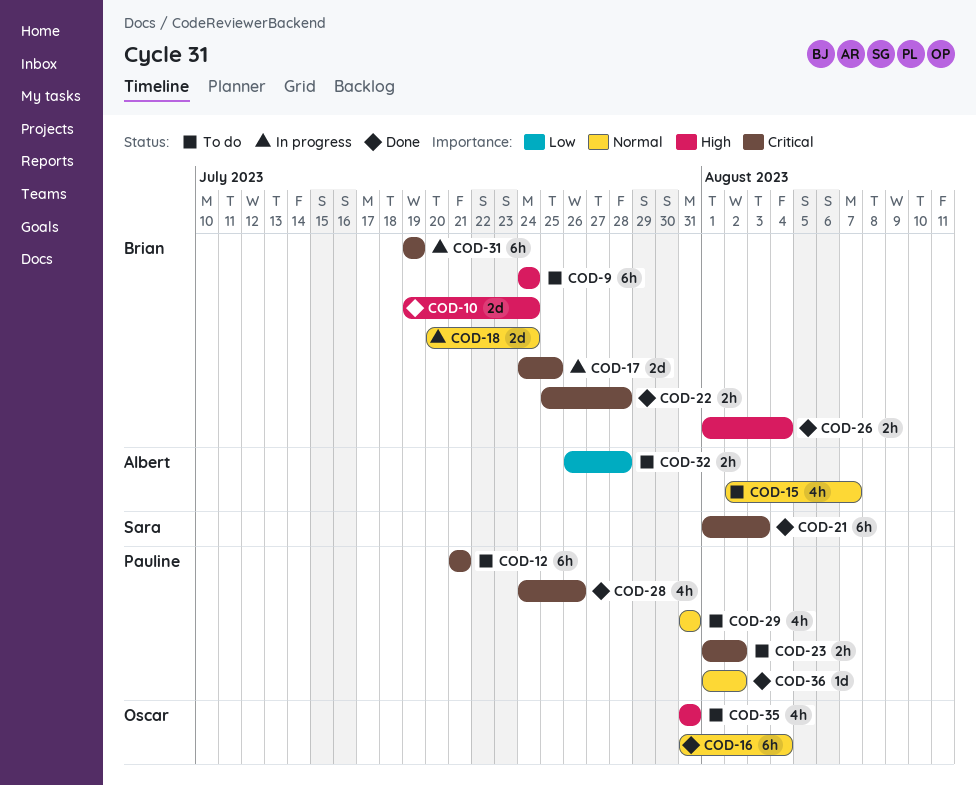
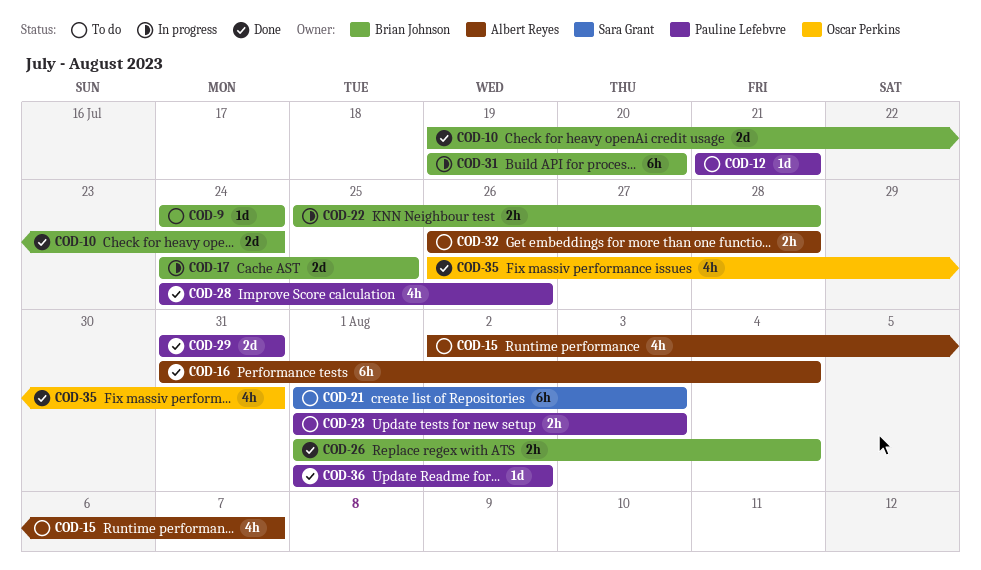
COD-9, estimate: 6h -> 1d
COD-12, estimate: 6h -> 1d
COD-16, owner: Oscar Perkins -> Albert Reyes
COD-18: present -> none
COD-21, status: Done -> To do
COD-22, status: Done -> In progress
COD-23, due: Aug 2 -> Aug 3
COD-29, status: To do -> Done
COD-29, estimate: 4h -> 2d
COD-31, due: Jul 19 -> Jul 20
COD-35, status: To do -> Done
COD-35, start: Jul 31 -> Jul 26

